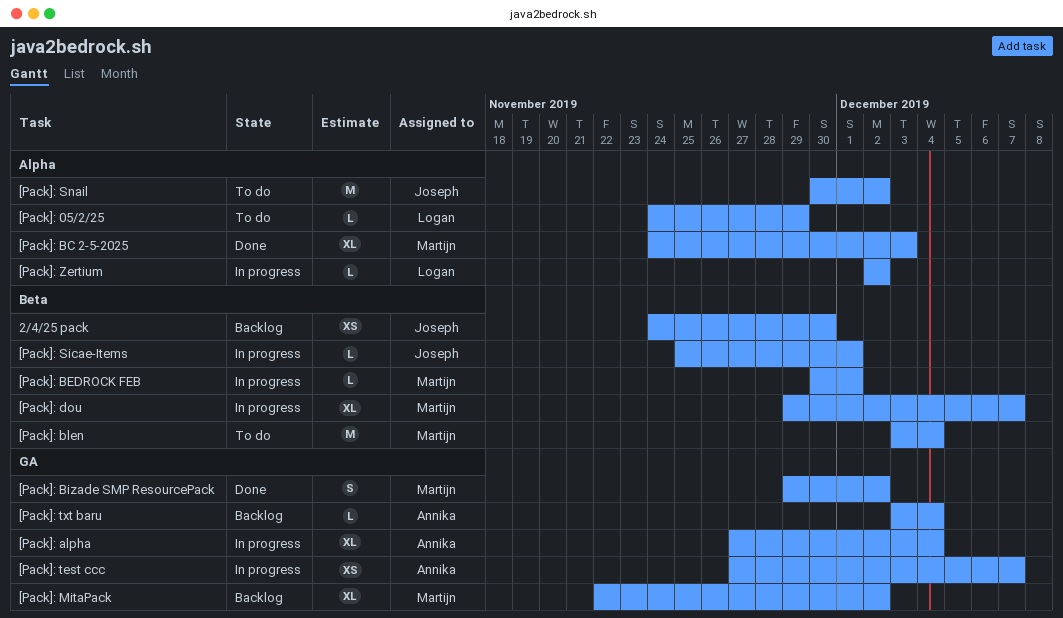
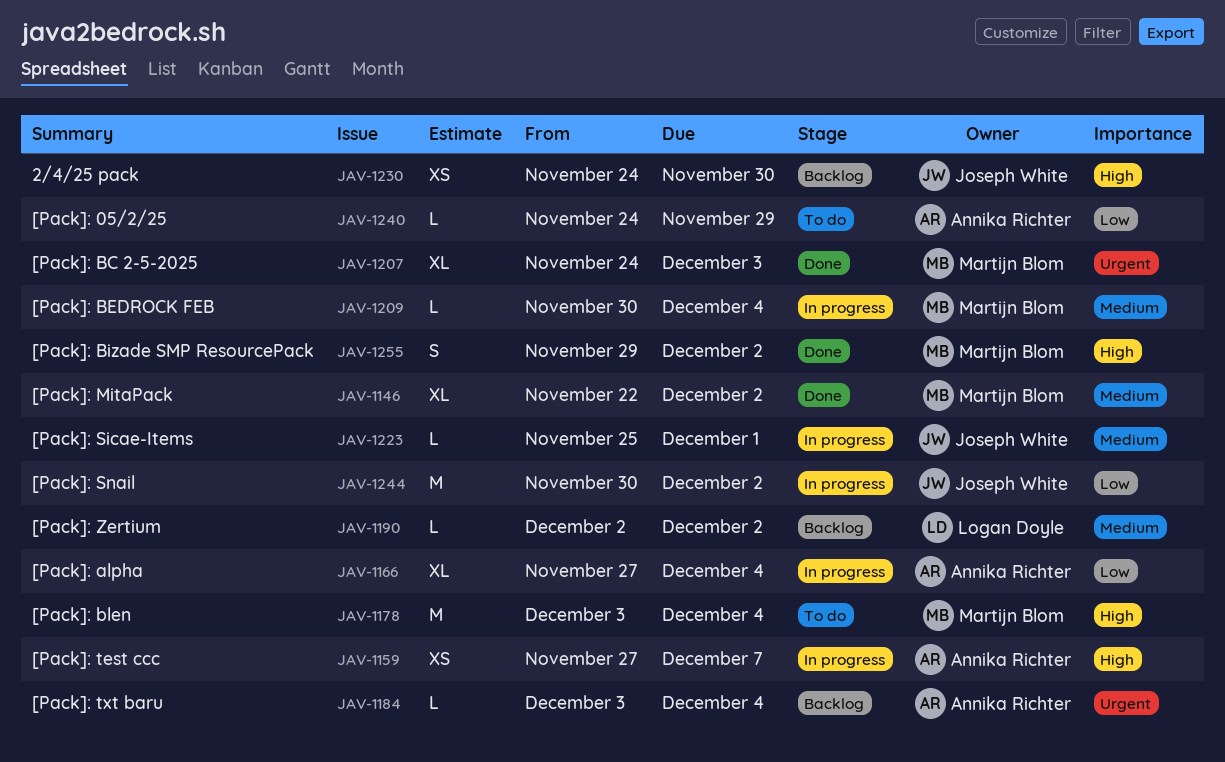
[Pack]: 05/2/25, owner: Logan Doyle -> Annika Richter
[Pack]: BEDROCK FEB, due: Dec 1 -> Dec 4
[Pack]: dou: present -> none
[Pack]: MitaPack, status: Backlog -> Done
[Pack]: Snail, status: To do -> In progress
[Pack]: Zertium, status: In progress -> Backlog

